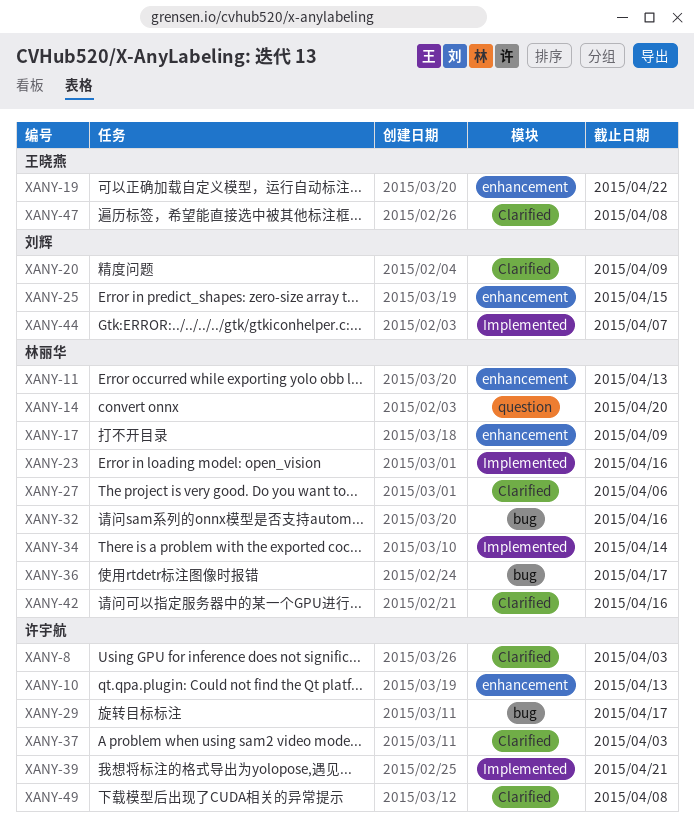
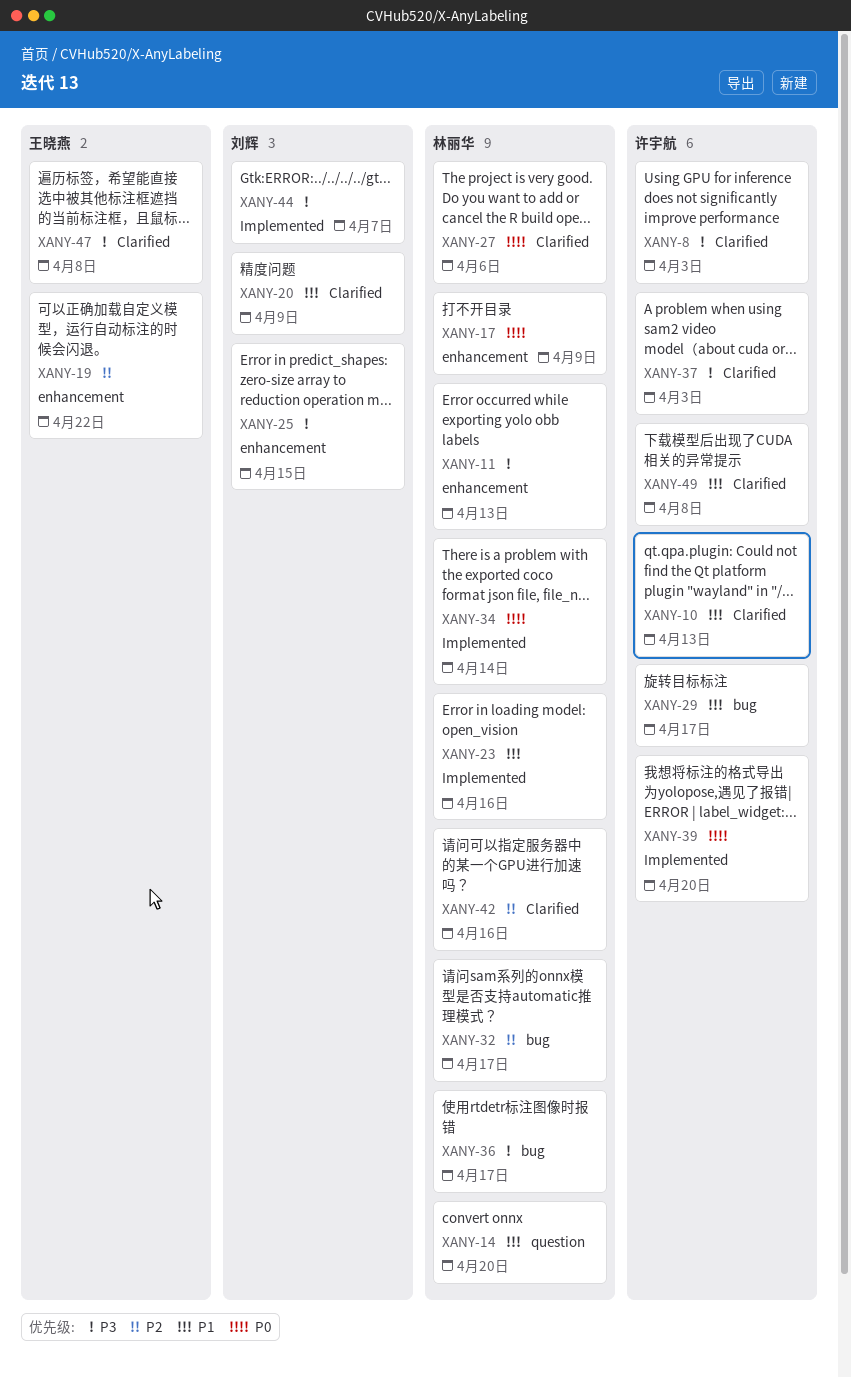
XANY-10, label: enhancement -> Clarified
XANY-32, due: Apr 16 -> Apr 17
XANY-39, due: Apr 21 -> Apr 20

